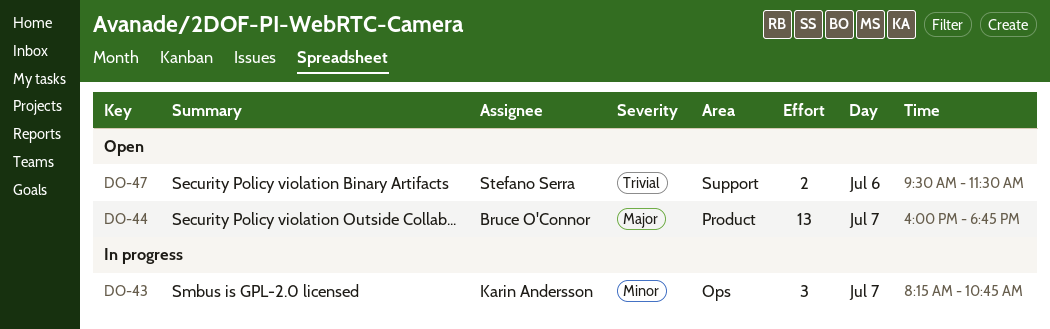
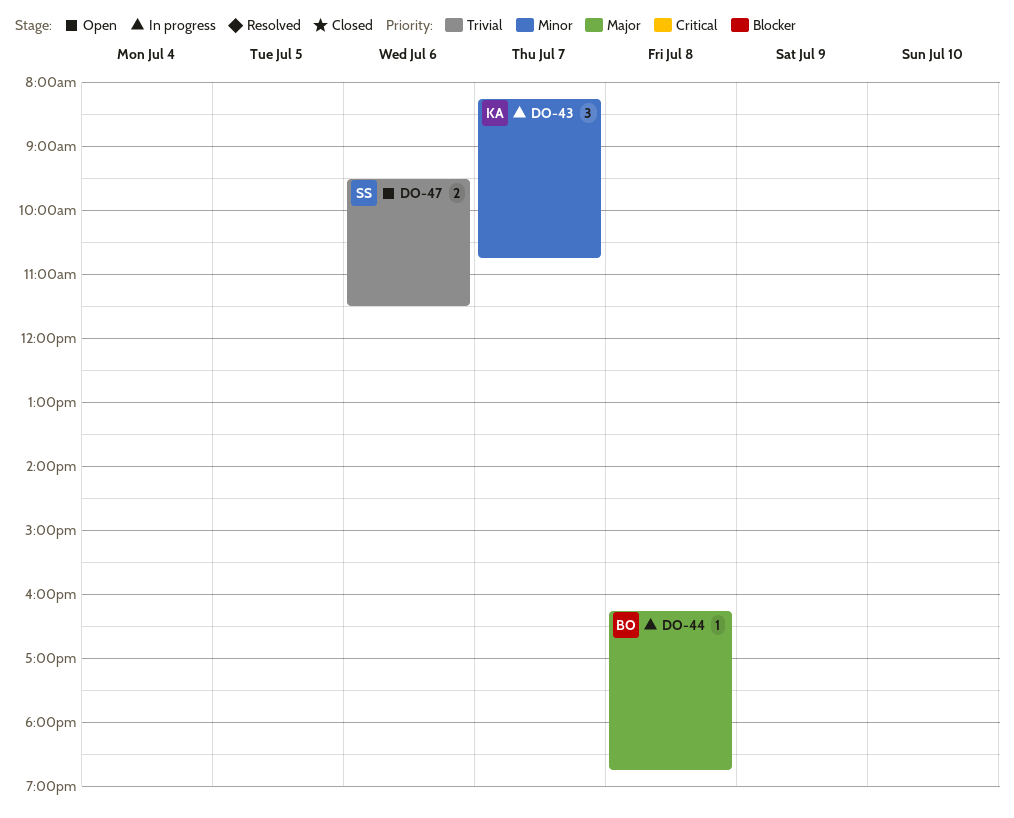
DO-44, status: Open -> In progress
DO-44, estimate: 13 -> 1
DO-44, day: Jul 7 -> Jul 8
DO-44, begins: 16:00 -> 16:15

